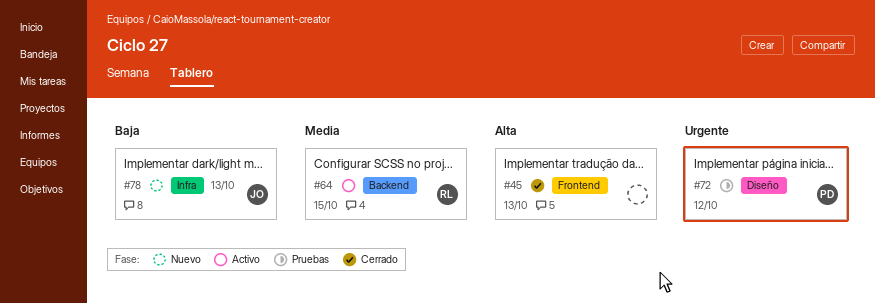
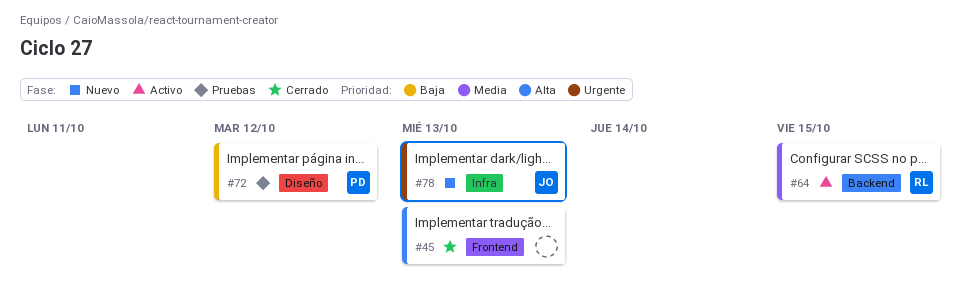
#72, priority: Urgente -> Baja
#78, priority: Baja -> Urgente

